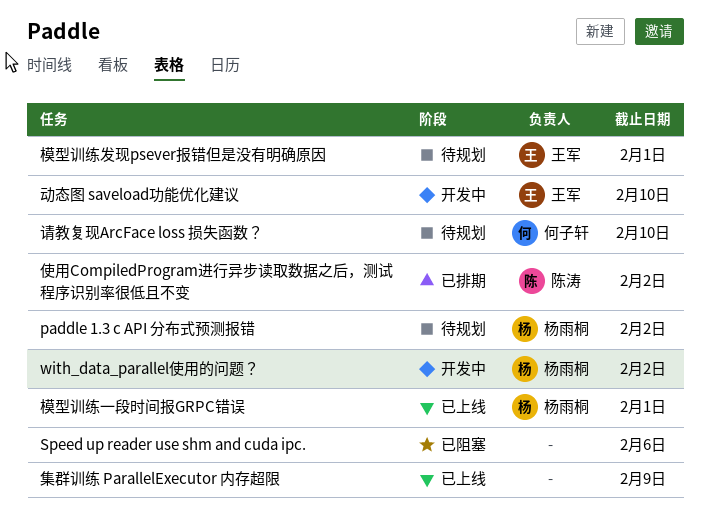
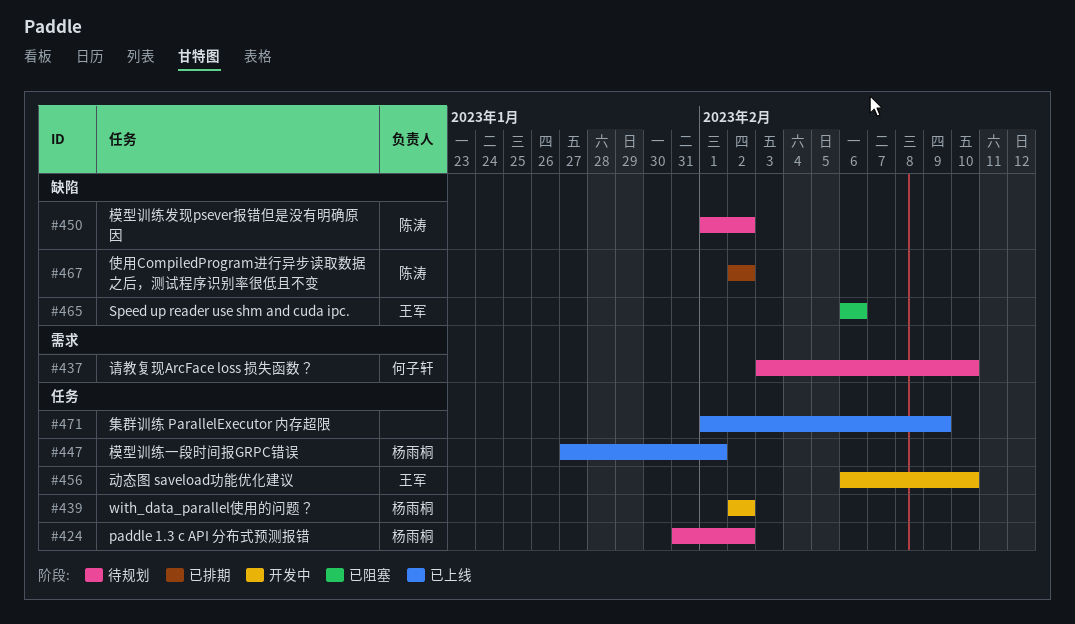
Speed up reader use shm and cuda ipc., owner: none -> 王军
模型训练发现psever报错但是没有明确原因, owner: 王军 -> 陈涛
模型训练发现psever报错但是没有明确原因, due: Feb 1 -> Feb 2

